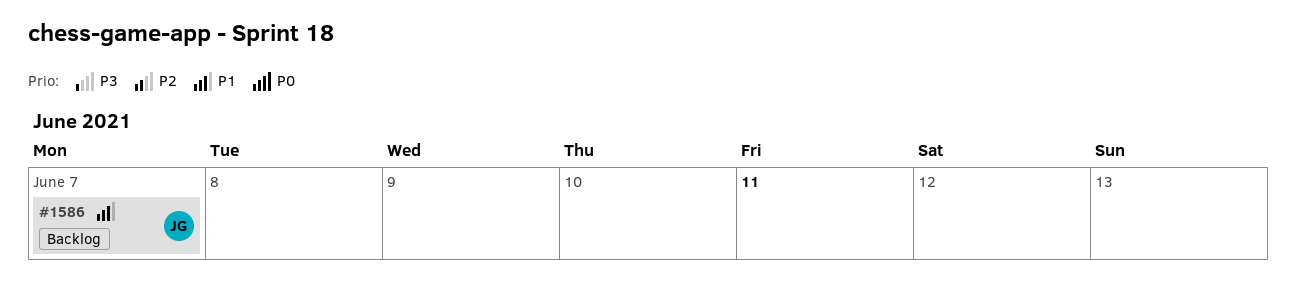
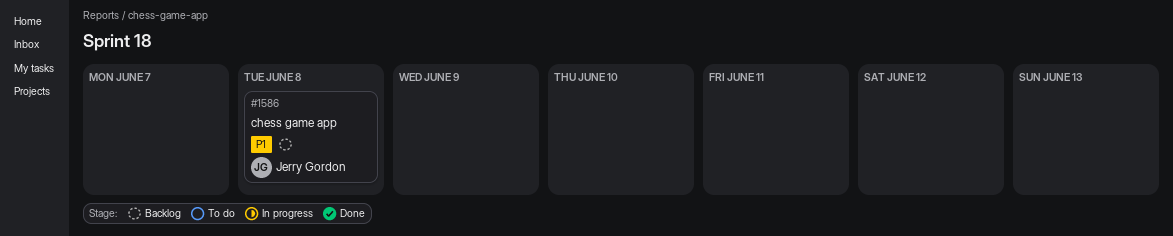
#1586, due: Jun 7 -> Jun 8

